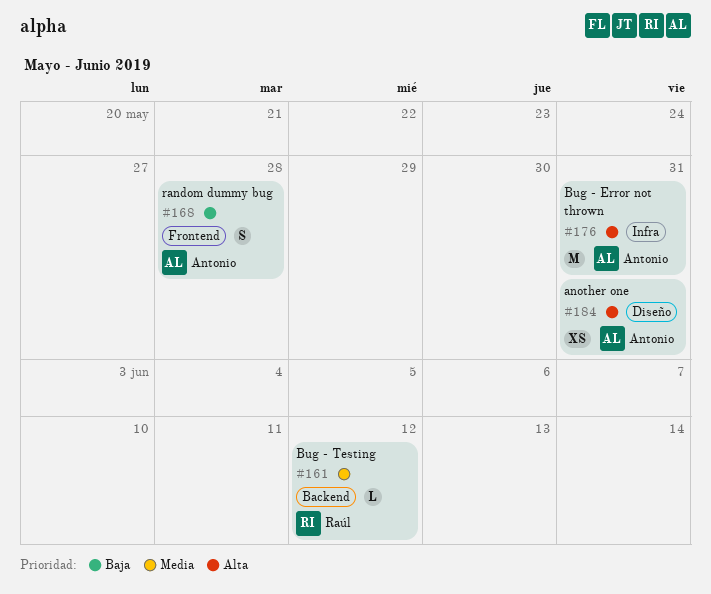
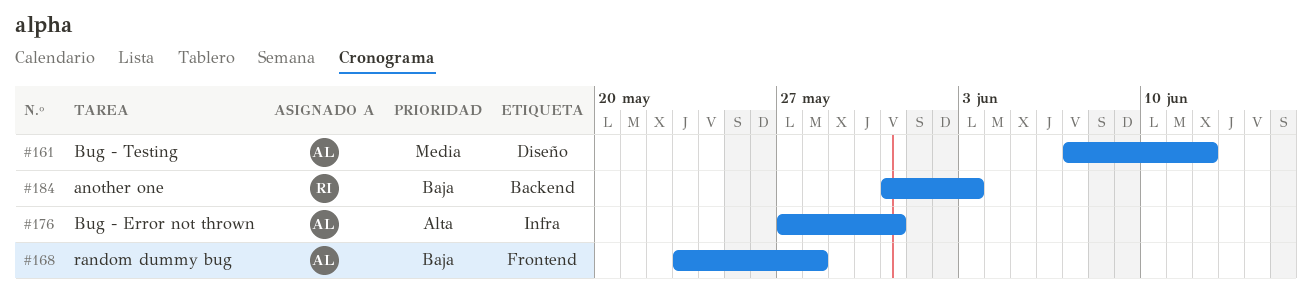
#161, owner: Raúl -> Antonio
#161, label: Backend -> Diseño
#184, owner: Antonio -> Raúl
#184, priority: Alta -> Baja
#184, label: Diseño -> Backend
#184, due: May 31 -> Jun 3

